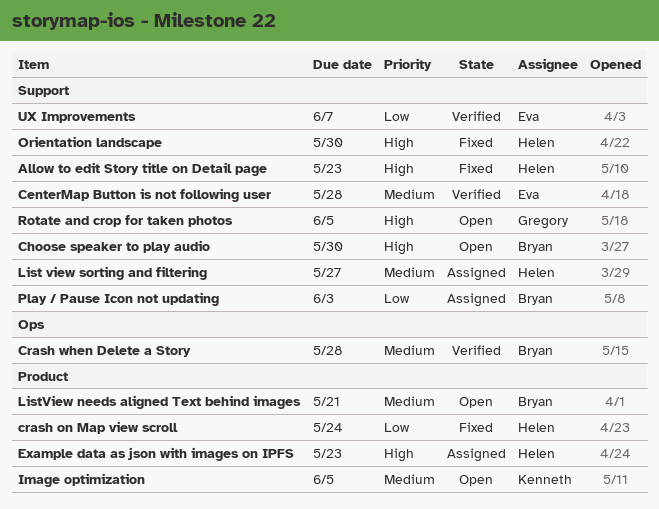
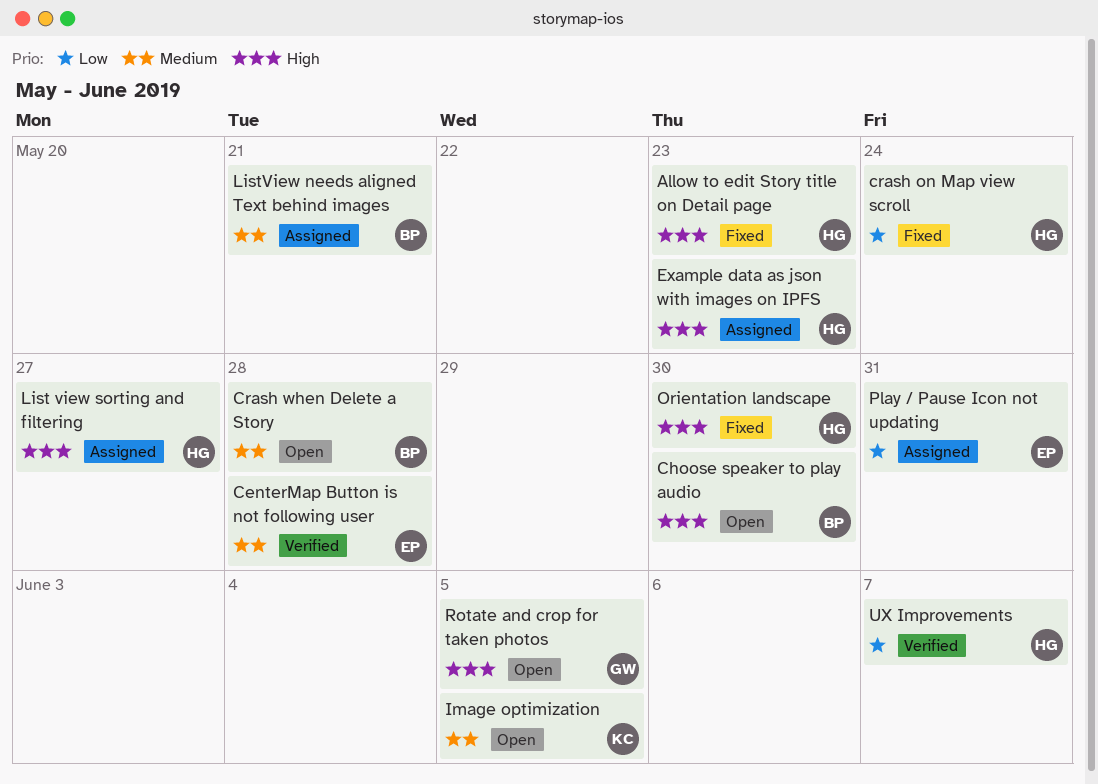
Crash when Delete a Story, status: Verified -> Open
List view sorting and filtering, priority: Medium -> High
ListView needs aligned Text behind images, status: Open -> Assigned
Play / Pause Icon not updating, owner: Bryan -> Eva
Play / Pause Icon not updating, due: Jun 3 -> May 31
UX Improvements, owner: Eva -> Helen

